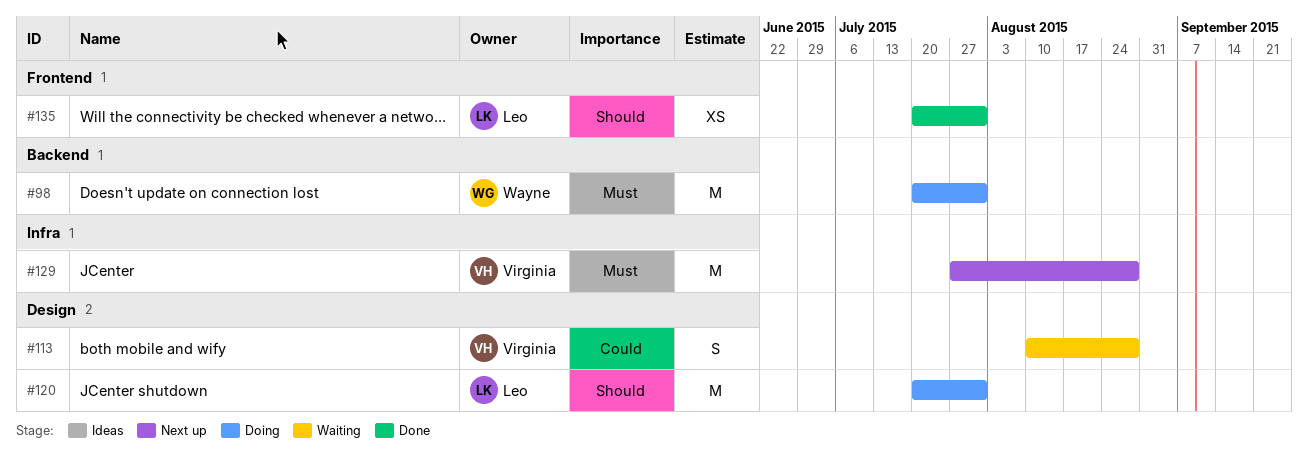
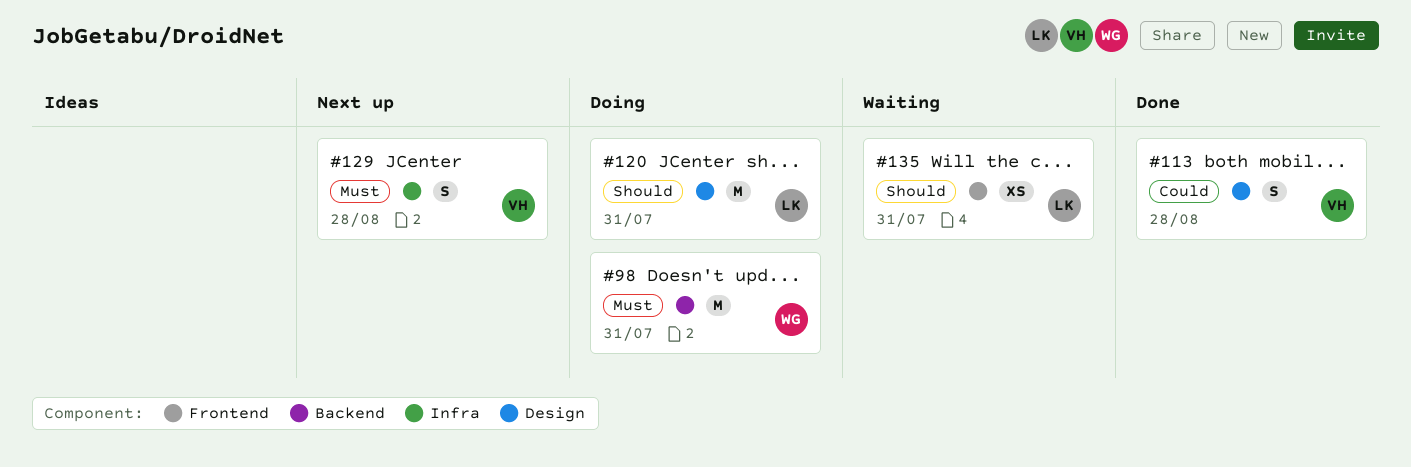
#113, status: Waiting -> Done
#129, estimate: M -> S
#135, status: Done -> Waiting

